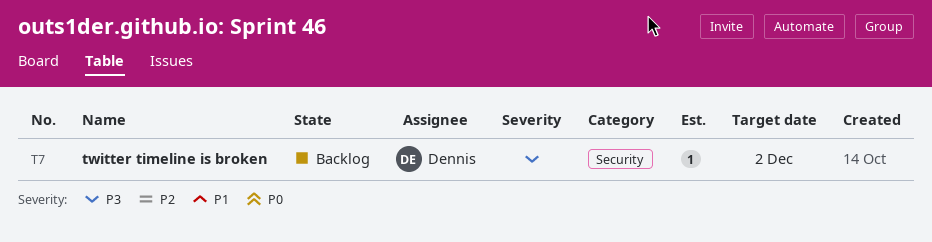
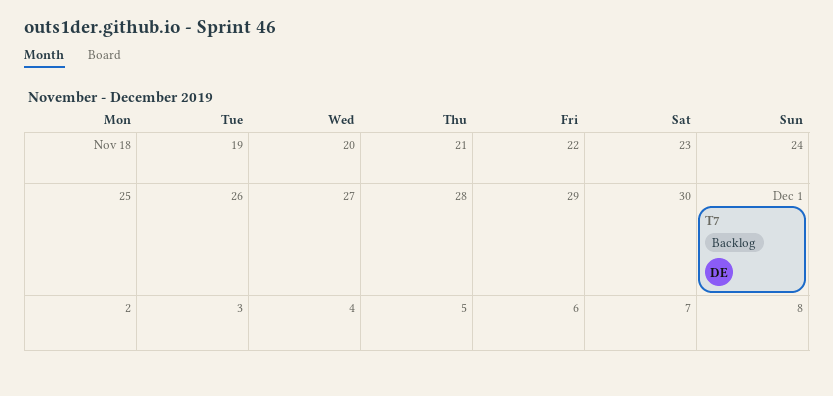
T7, due: Dec 2 -> Dec 1

